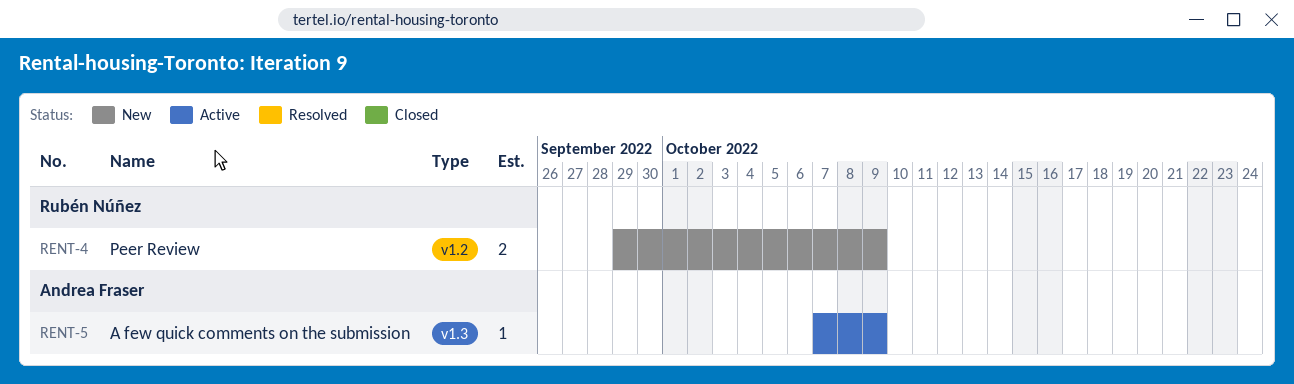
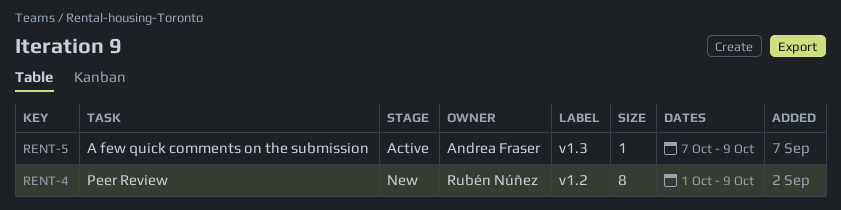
RENT-4, estimate: 2 -> 8
RENT-4, start: Sep 29 -> Oct 1

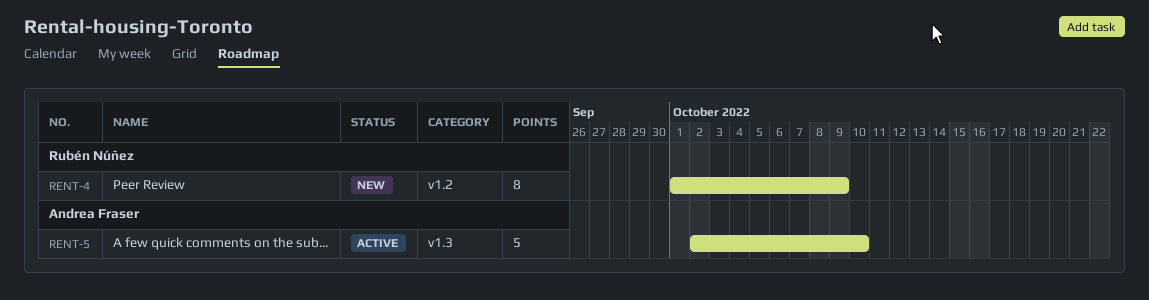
RENT-5, estimate: 1 -> 5
RENT-5, start: Oct 7 -> Oct 2
RENT-5, due: Oct 9 -> Oct 10

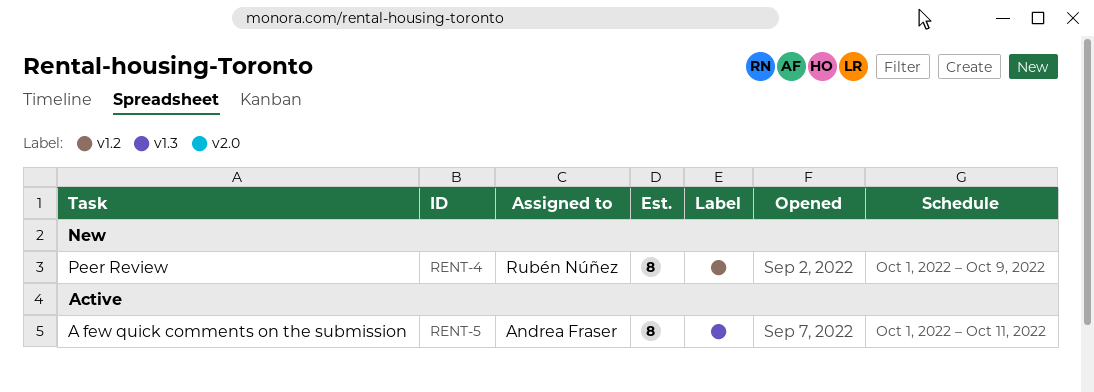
RENT-5, estimate: 5 -> 8
RENT-5, start: Oct 2 -> Oct 1
RENT-5, due: Oct 10 -> Oct 11

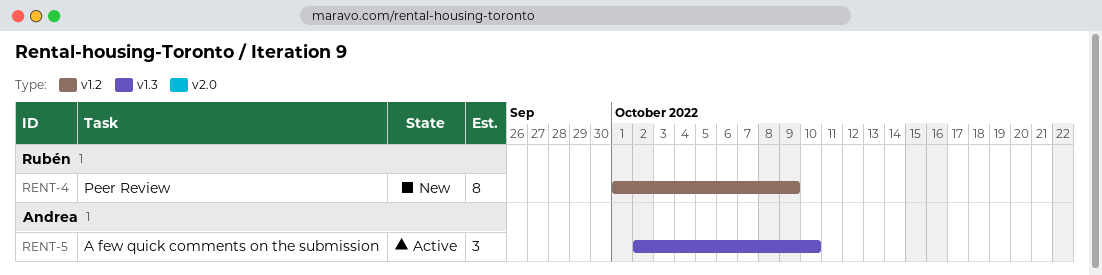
RENT-5, estimate: 8 -> 3
RENT-5, start: Oct 1 -> Oct 2
RENT-5, due: Oct 11 -> Oct 10

